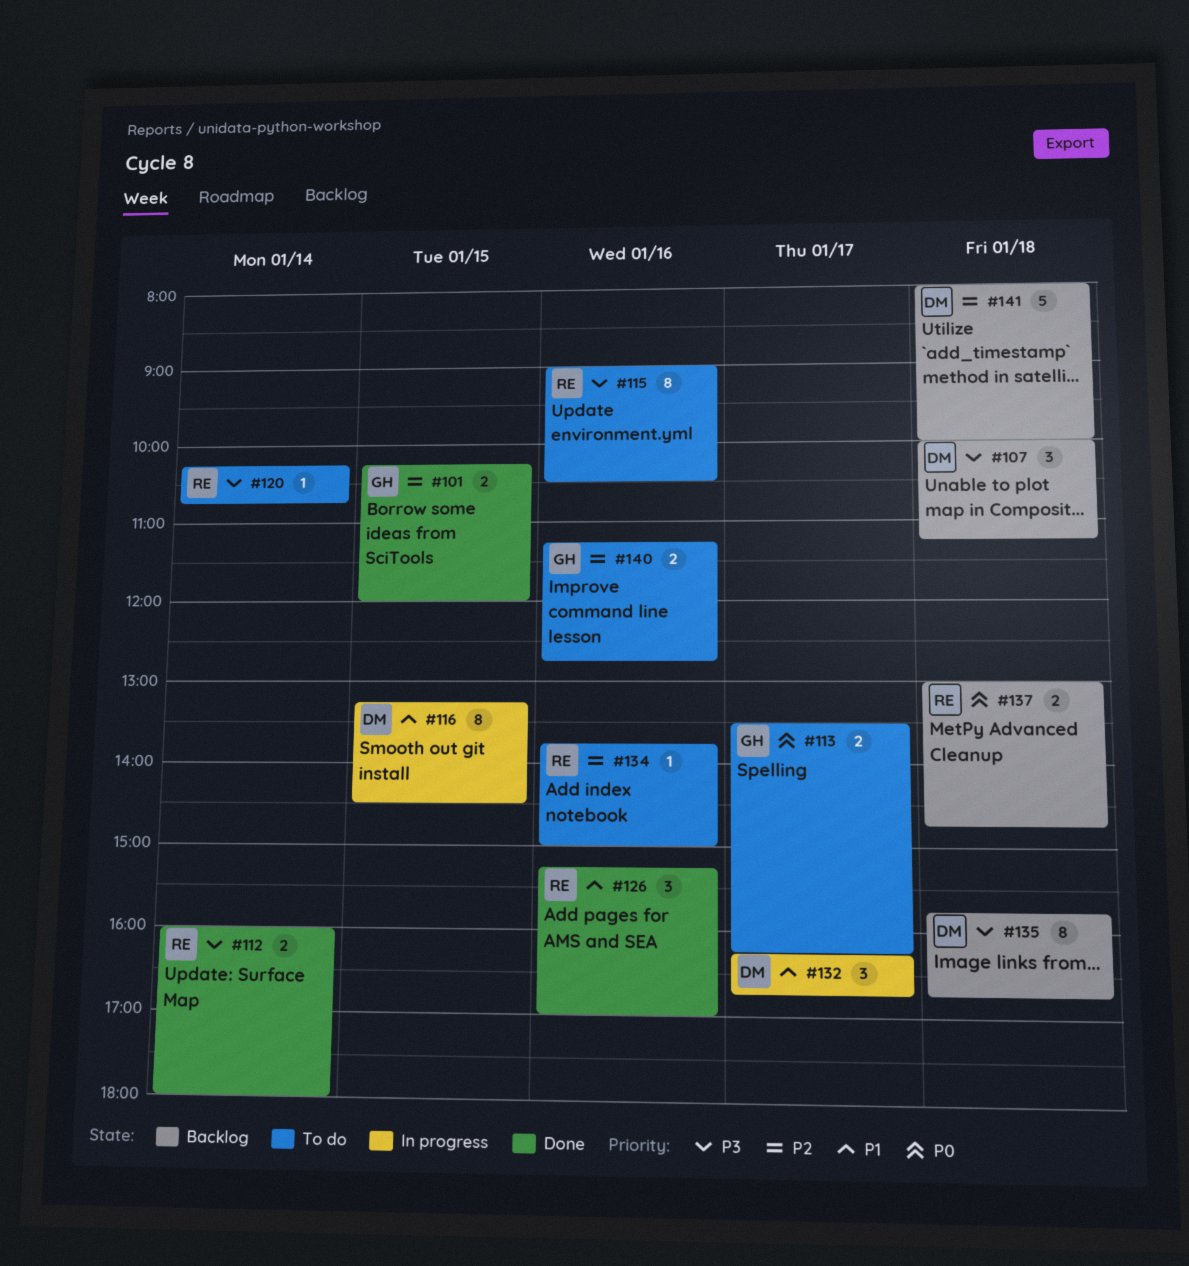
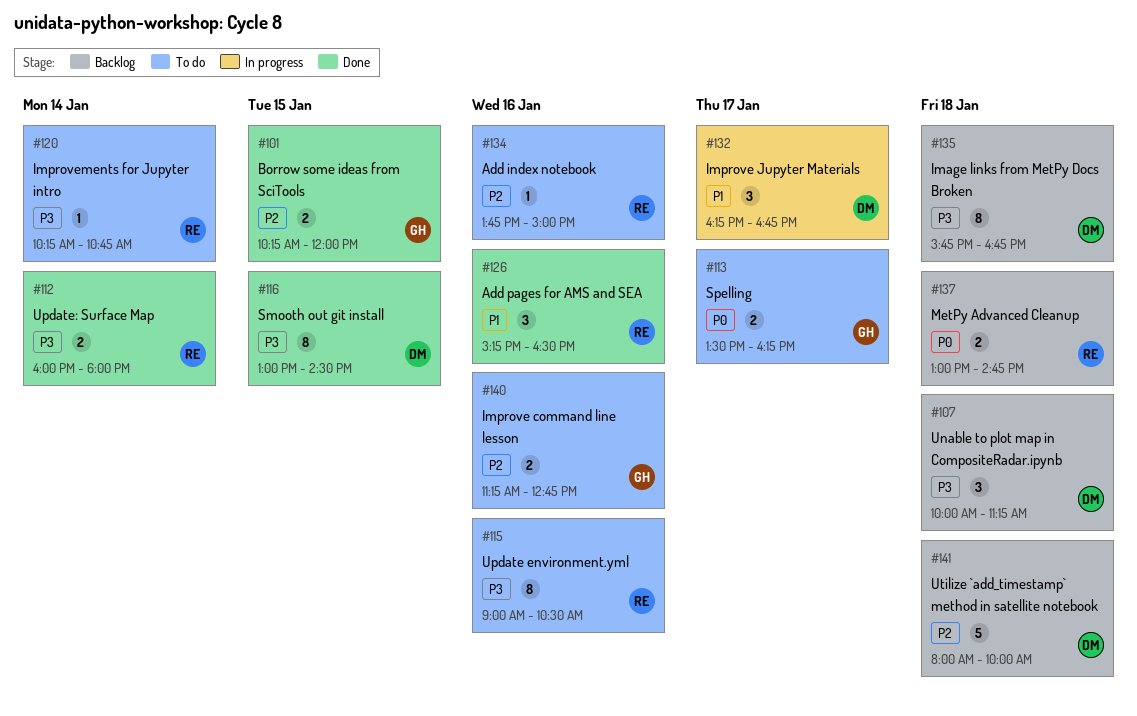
#116, status: In progress -> Done
#116, priority: P1 -> P3
#116, begins: 13:15 -> 13:00
#126, ends: 17:00 -> 16:30

